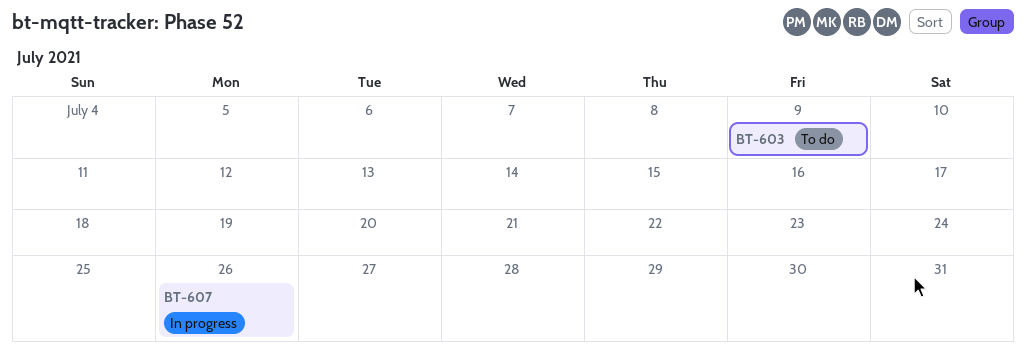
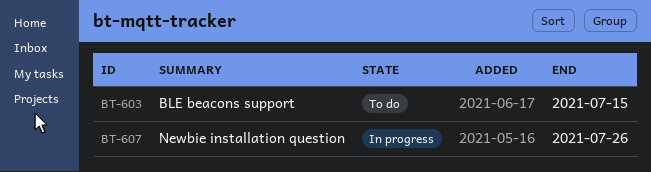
BT-603, due: Jul 9 -> Jul 15

